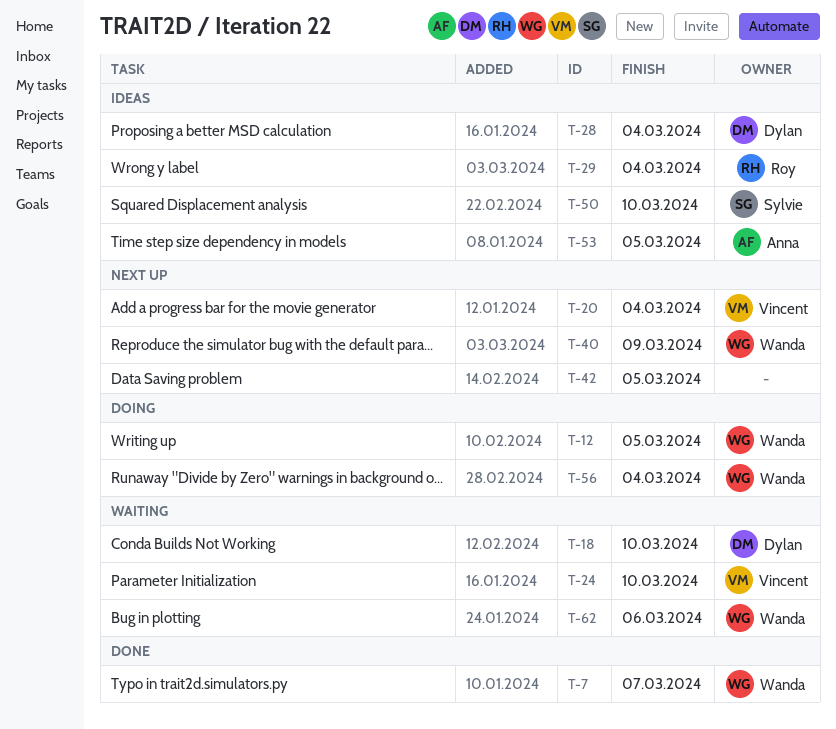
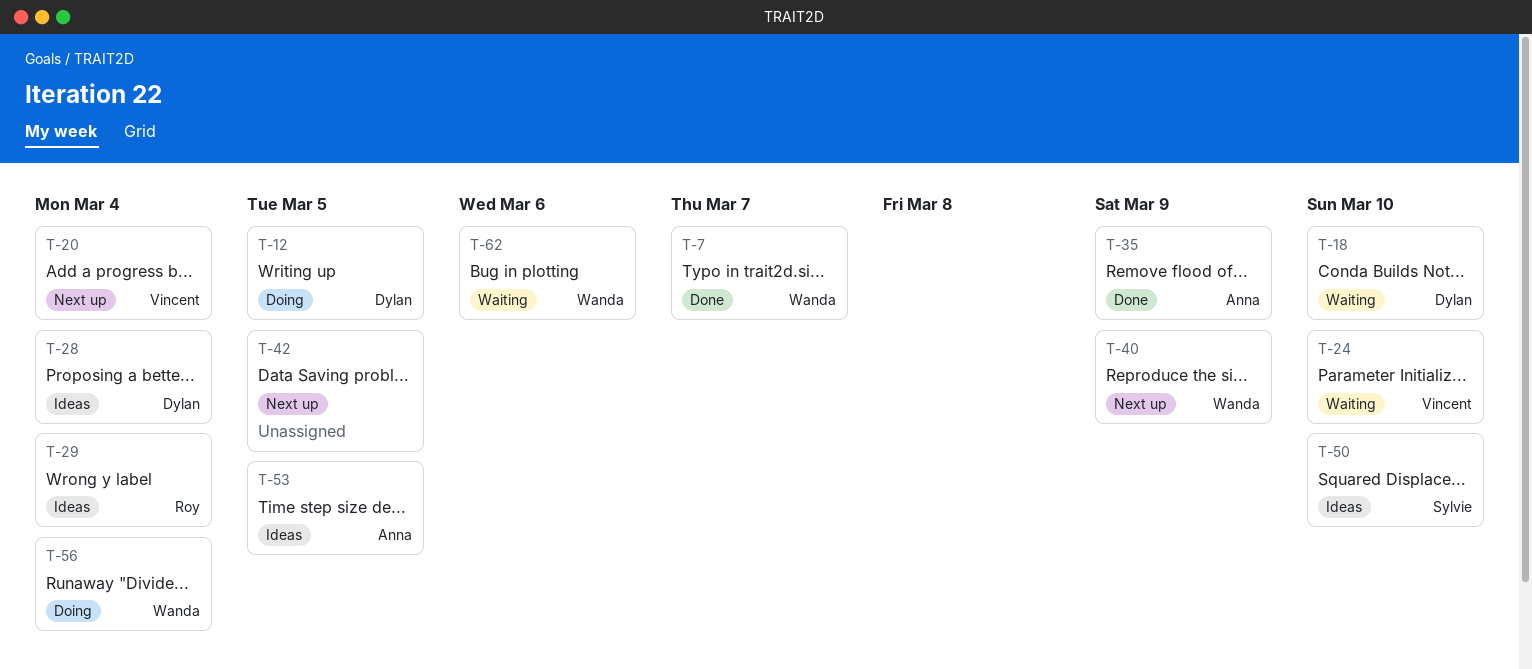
T-12, owner: Wanda -> Dylan
T-35: none -> present

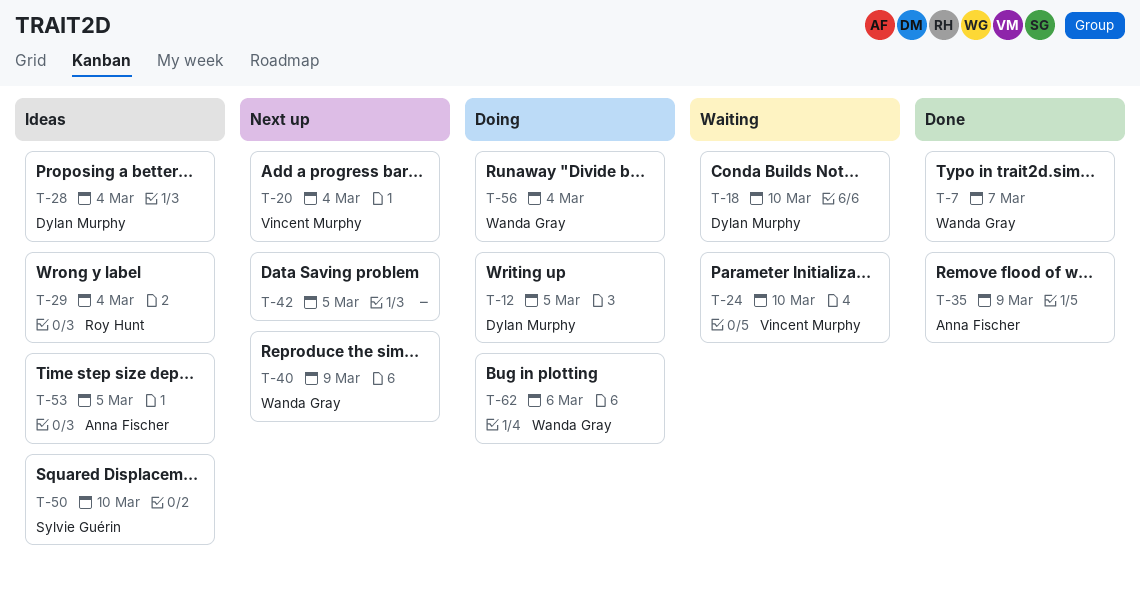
T-62, status: Waiting -> Doing

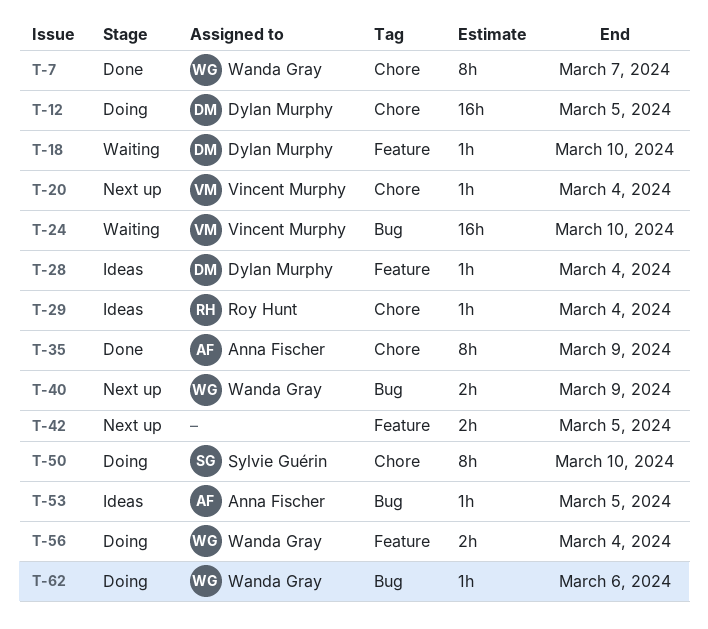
T-50, status: Ideas -> Doing

